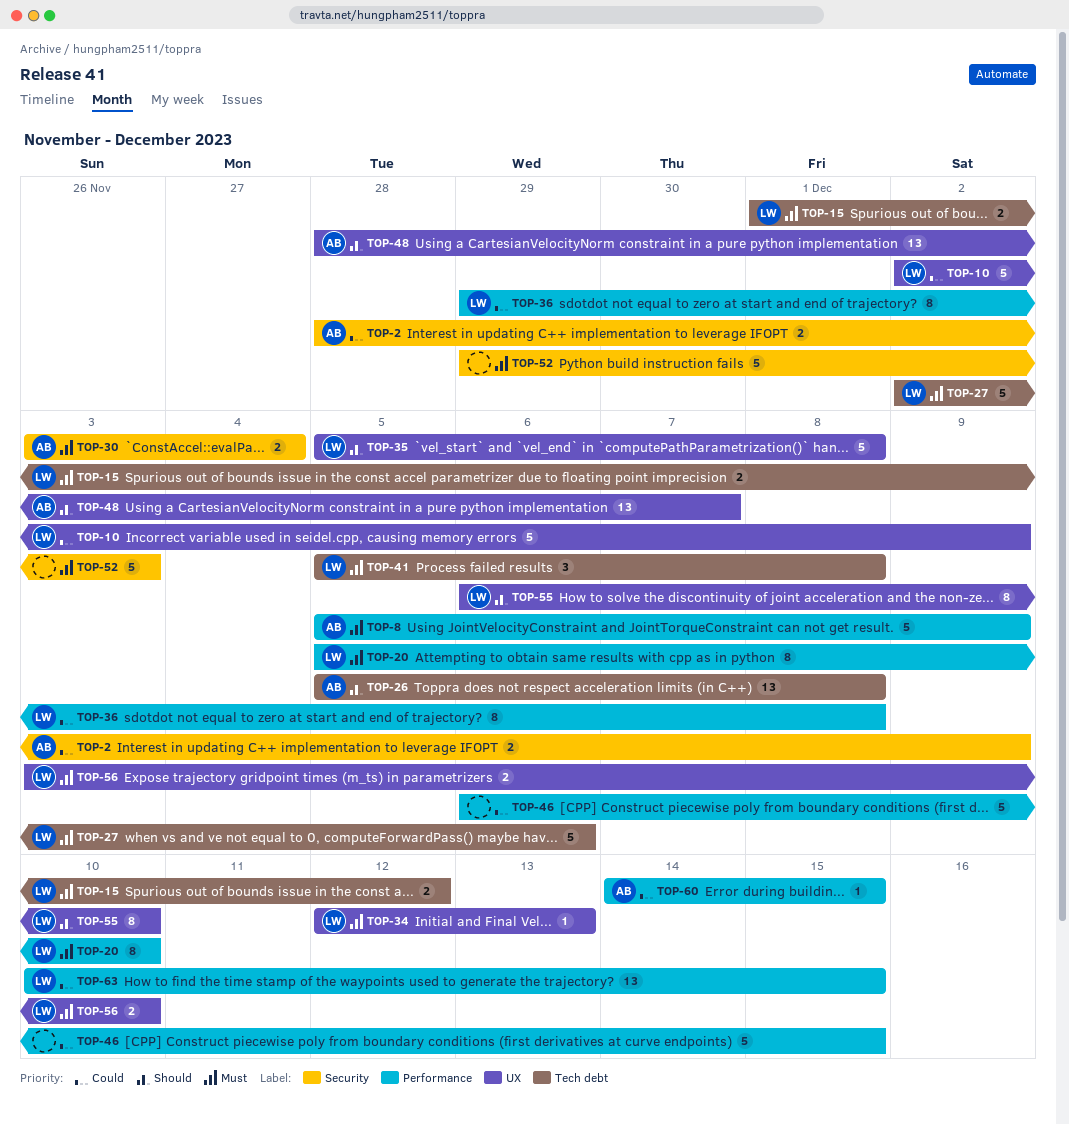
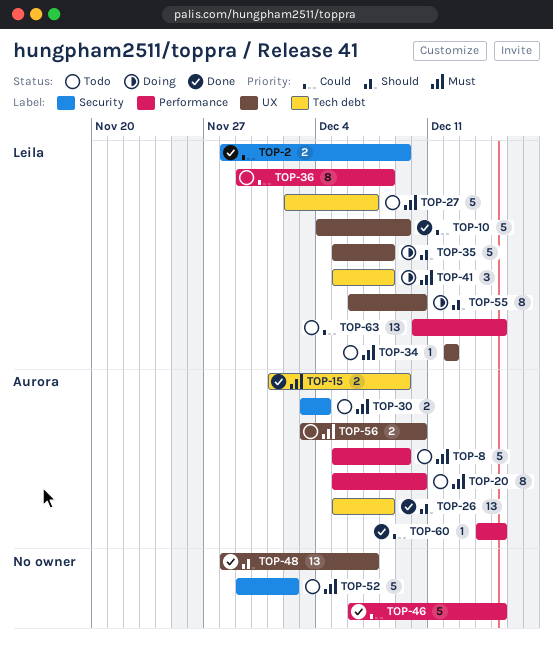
TOP-2, owner: Aurora -> Leila
TOP-10, start: Dec 2 -> Dec 4
TOP-15, owner: Leila -> Aurora
TOP-15, due: Dec 12 -> Dec 9
TOP-20, owner: Leila -> Aurora
TOP-27, due: Dec 6 -> Dec 7
TOP-34, due: Dec 13 -> Dec 12
TOP-48, owner: Aurora -> none
TOP-52, due: Dec 3 -> Dec 2
TOP-56, owner: Leila -> Aurora

